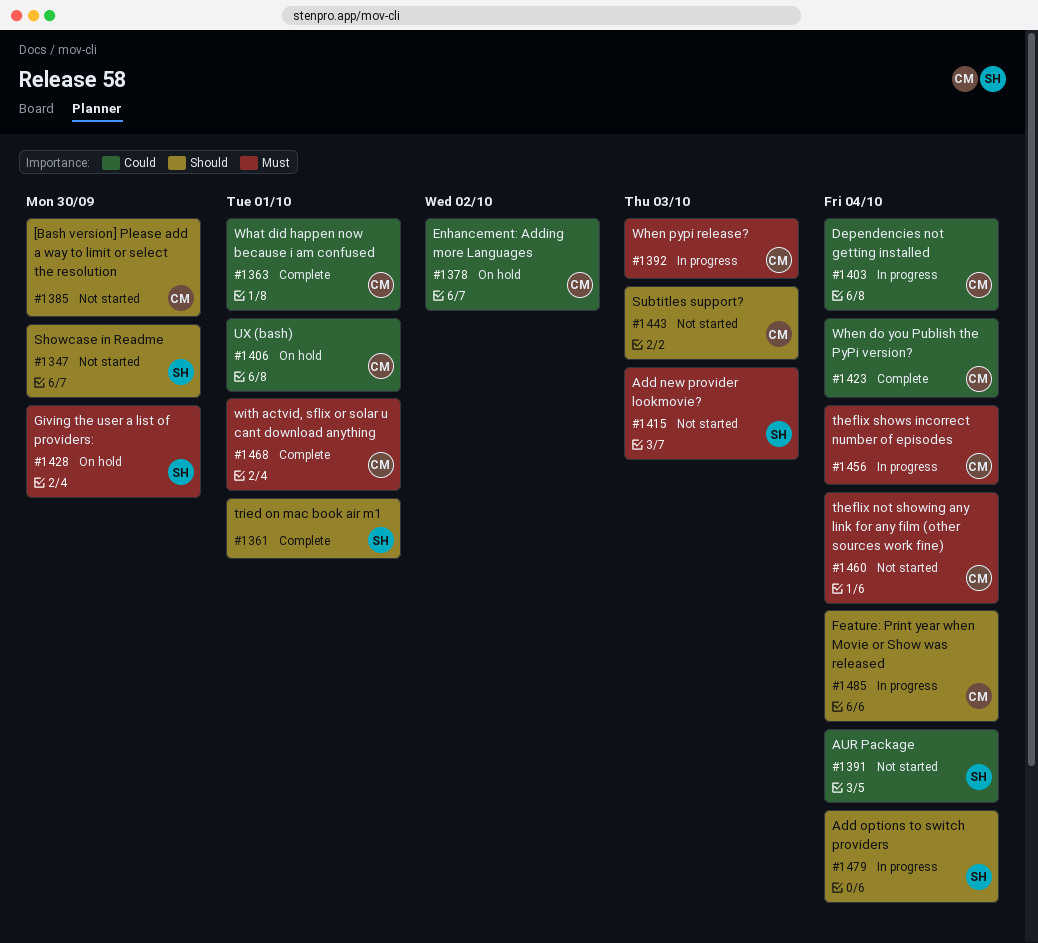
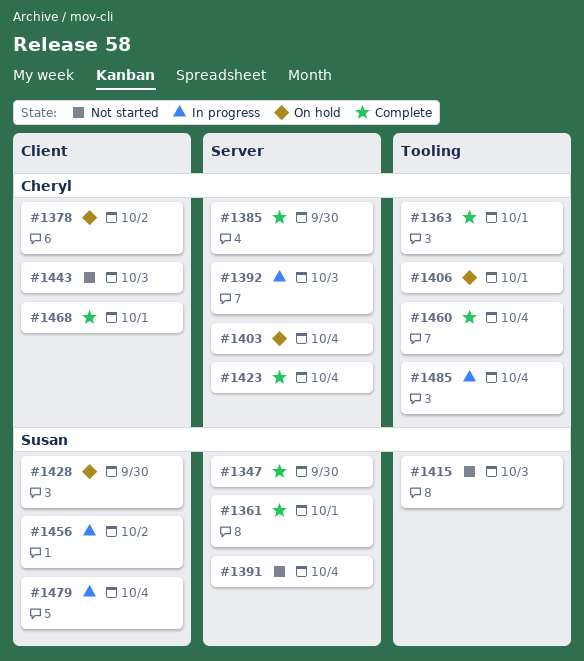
#1347, status: Not started -> Complete
#1385, status: Not started -> Complete
#1403, status: In progress -> On hold
#1456, owner: Cheryl -> Susan
#1456, due: Oct 4 -> Oct 2
#1460, status: Not started -> Complete

